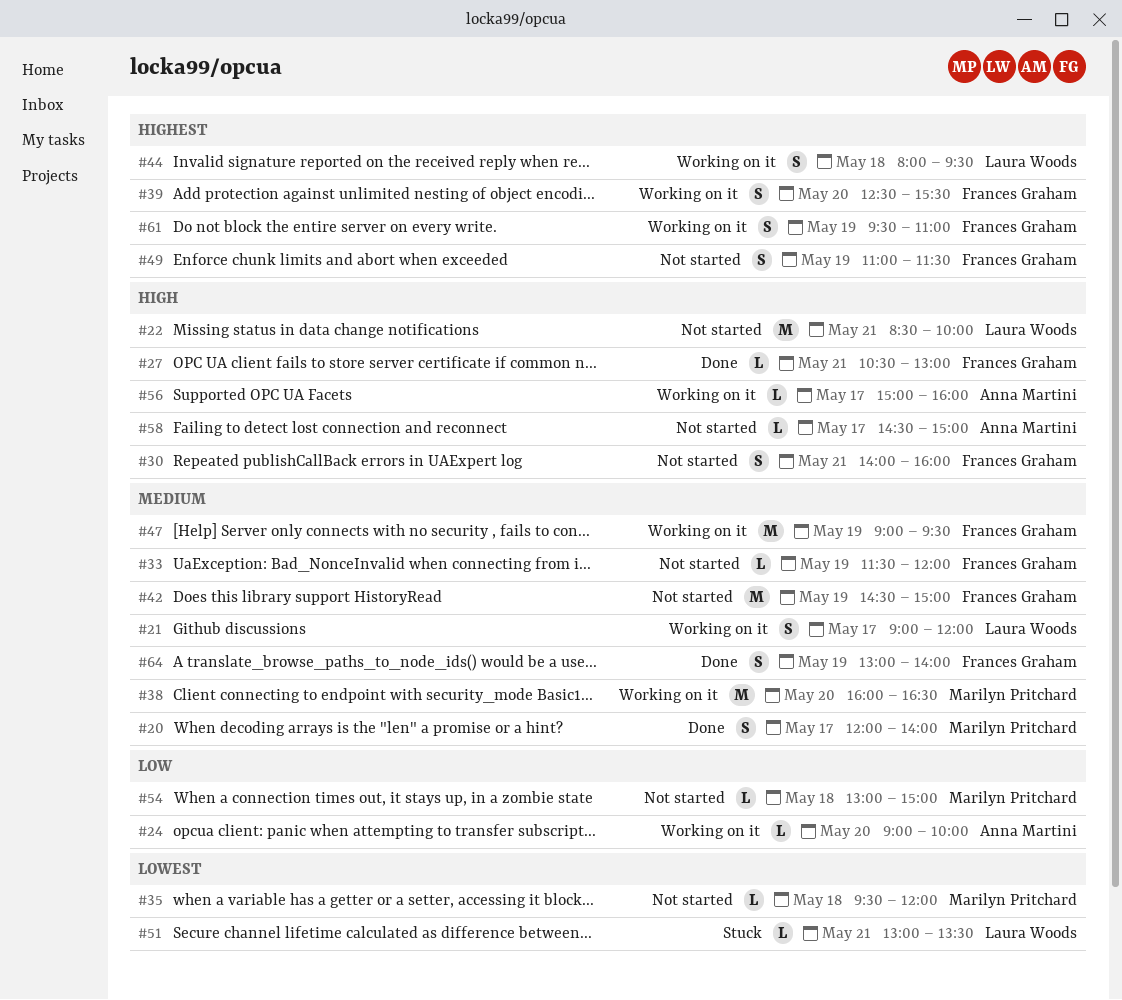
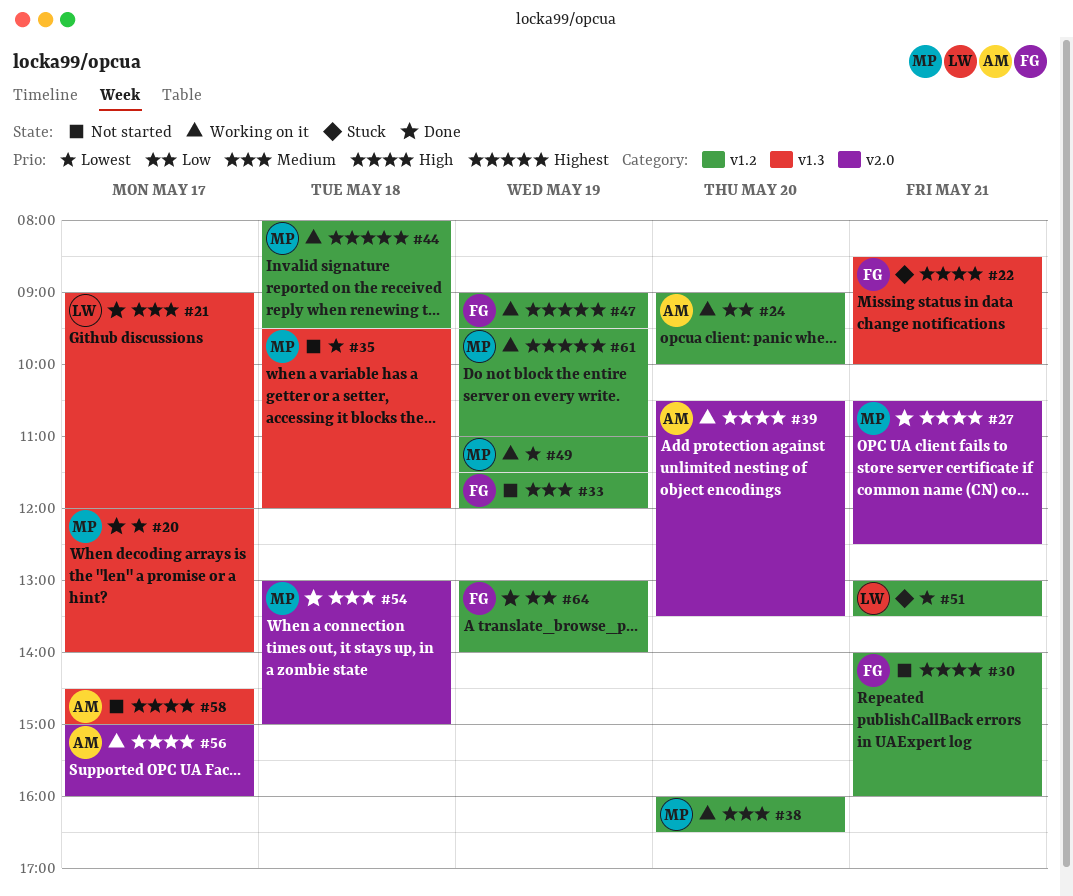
#20, priority: Medium -> Lowest
#21, status: Working on it -> Done
#22, status: Not started -> Stuck
#22, owner: Laura Woods -> Frances Graham
#27, owner: Frances Graham -> Marilyn Pritchard
#27, ends: 13:00 -> 12:30
#39, owner: Frances Graham -> Anna Martini
#39, priority: Highest -> High
#39, begins: 12:30 -> 10:30
#39, ends: 15:30 -> 13:30
#42: present -> none
#44, owner: Laura Woods -> Marilyn Pritchard
#47, priority: Medium -> Highest
#49, status: Not started -> Working on it
#49, owner: Frances Graham -> Marilyn Pritchard
#49, priority: Highest -> Lowest
#54, status: Not started -> Done
#54, priority: Low -> Medium
#61, owner: Frances Graham -> Marilyn Pritchard
#64, priority: Medium -> Low

